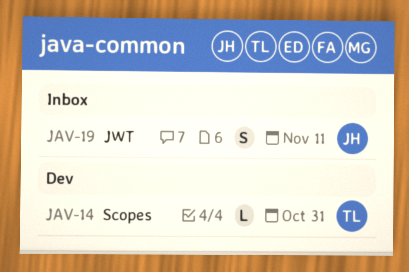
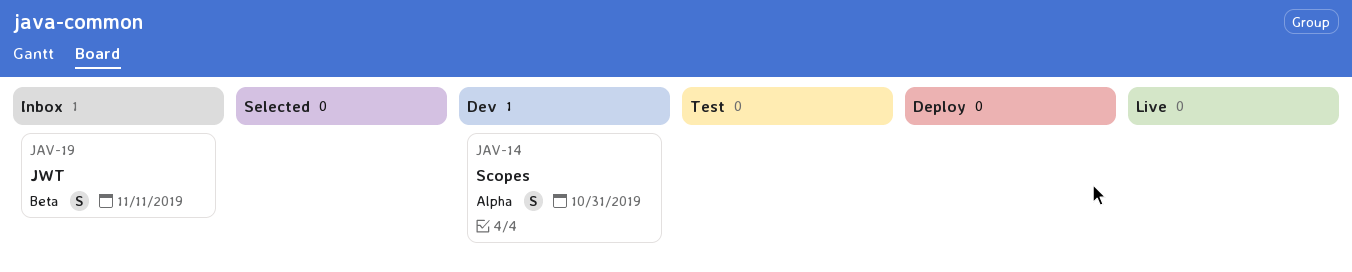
JAV-14, estimate: L -> S

